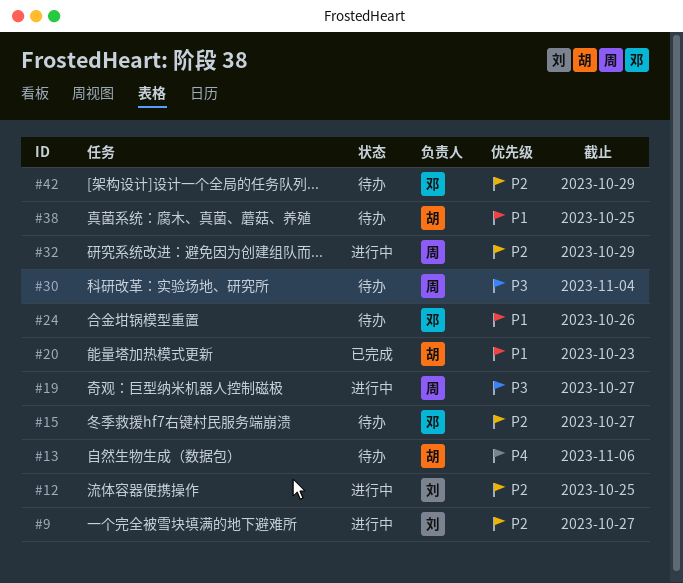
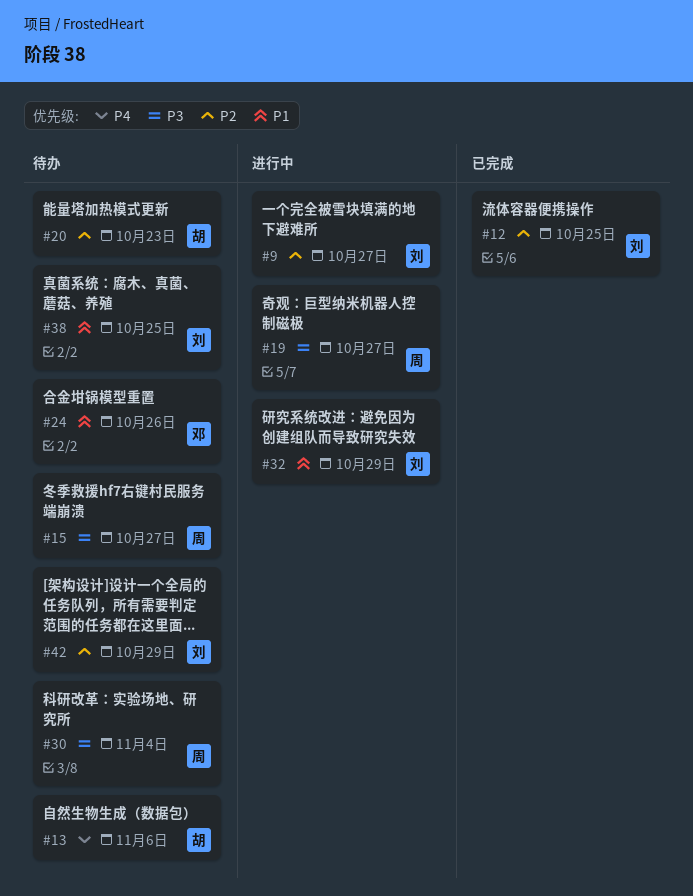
#12, status: 进行中 -> 已完成
#15, owner: 邓 -> 周
#15, priority: P2 -> P3
#20, status: 已完成 -> 待办
#20, priority: P1 -> P2
#32, owner: 周 -> 刘
#32, priority: P2 -> P1
#38, owner: 胡 -> 刘
#42, owner: 邓 -> 刘

